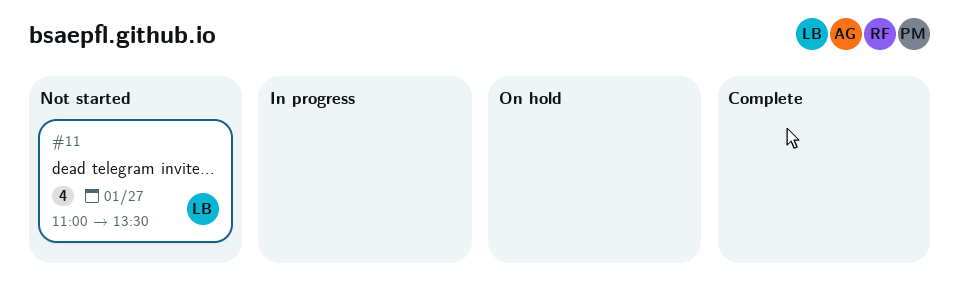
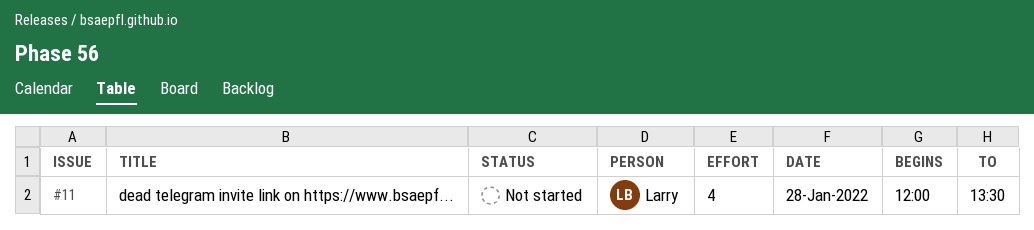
#11, day: Jan 27 -> Jan 28
#11, begins: 11:00 -> 12:00

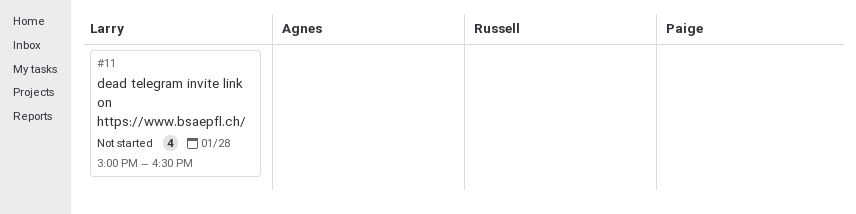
#11, begins: 12:00 -> 15:00
#11, ends: 13:30 -> 16:30

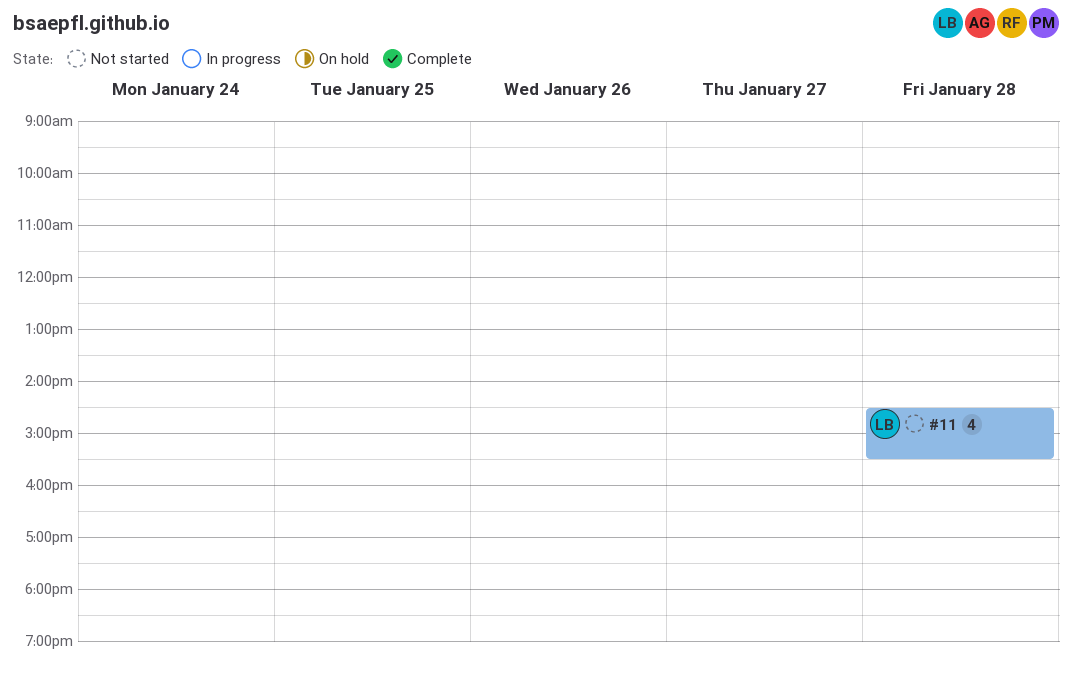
#11, begins: 15:00 -> 14:30
#11, ends: 16:30 -> 15:30

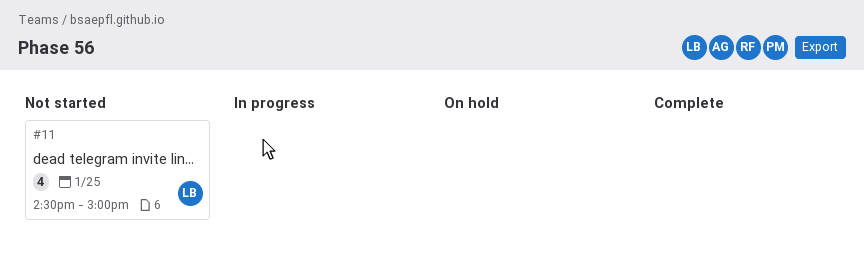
#11, day: Jan 28 -> Jan 25
#11, ends: 15:30 -> 15:00

